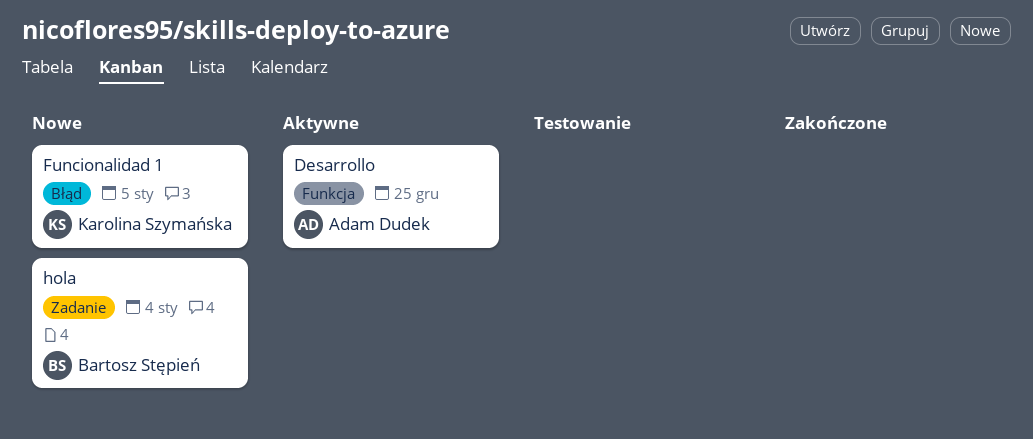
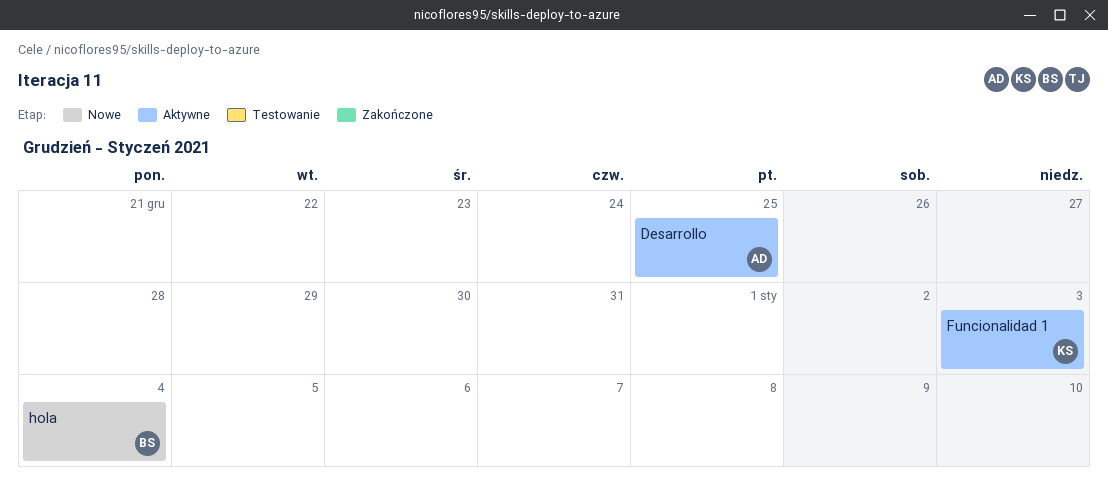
Funcionalidad 1, status: Nowe -> Aktywne
Funcionalidad 1, due: Jan 5 -> Jan 3

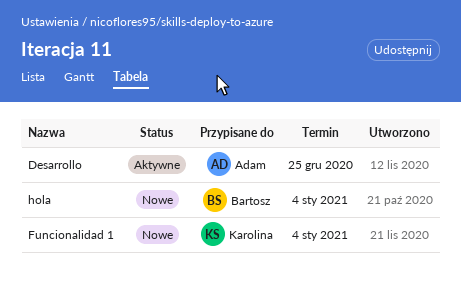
Funcionalidad 1, status: Aktywne -> Nowe
Funcionalidad 1, due: Jan 3 -> Jan 4

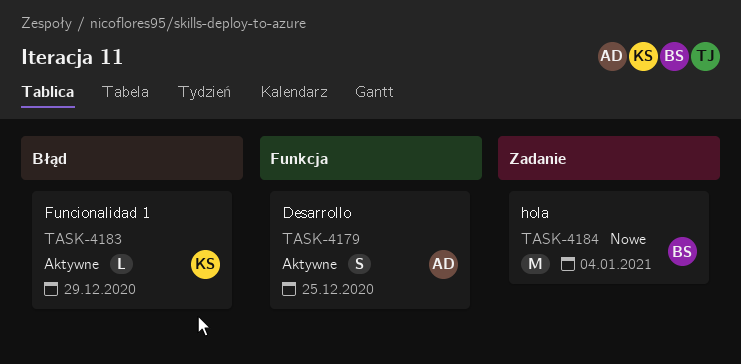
Funcionalidad 1, status: Nowe -> Aktywne
Funcionalidad 1, due: Jan 4 -> Dec 29

